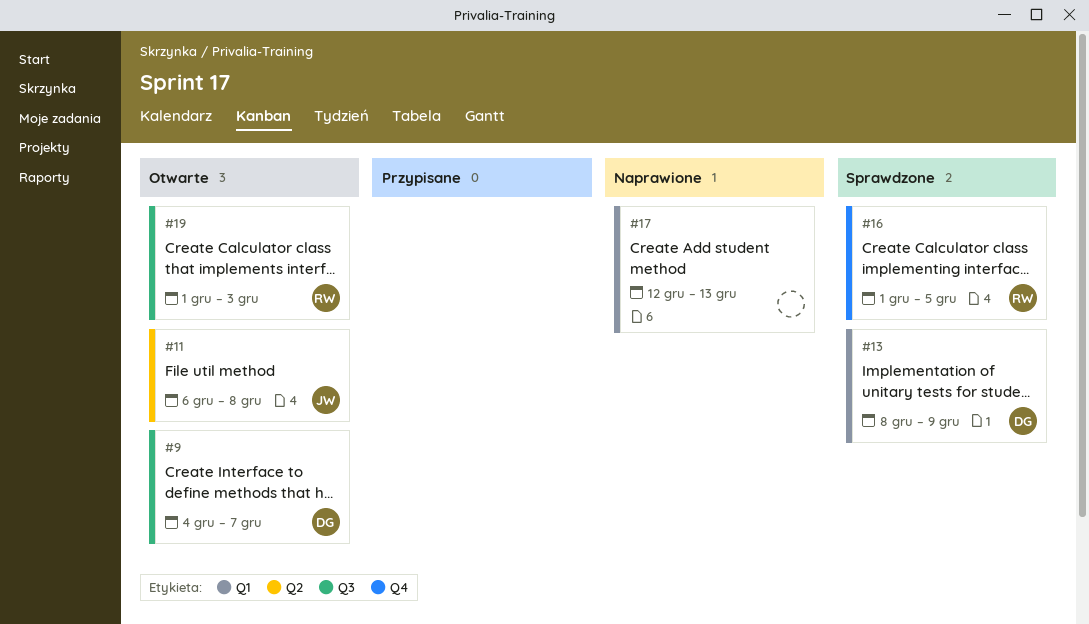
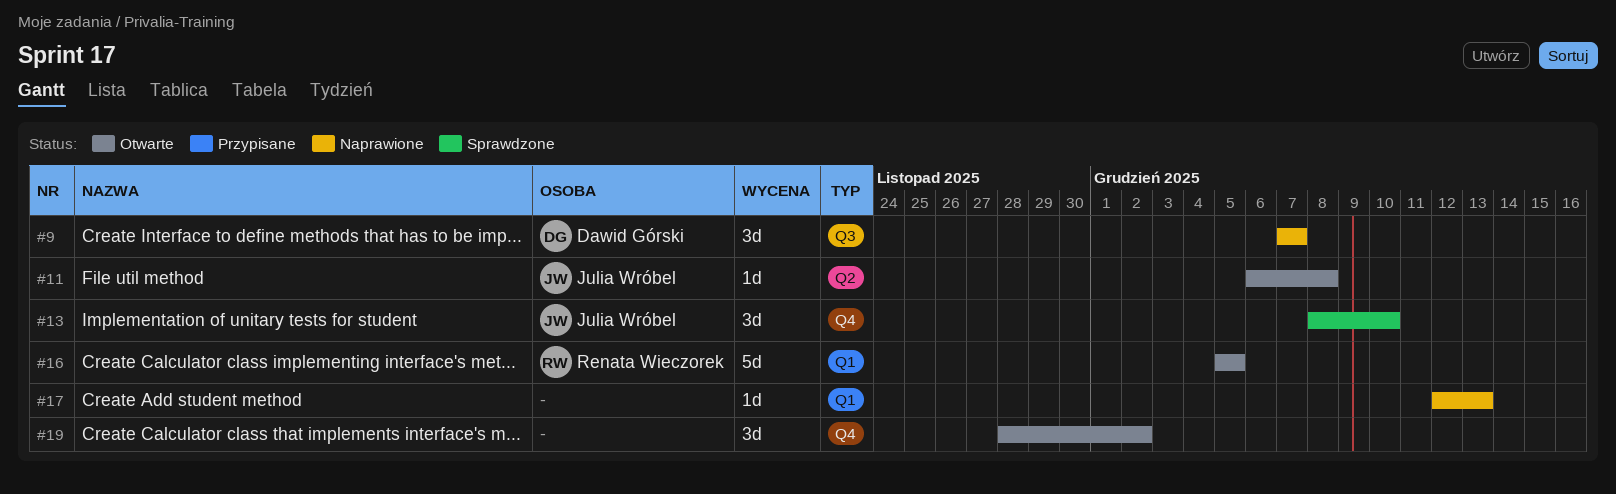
#9, status: Otwarte -> Naprawione
#9, start: Dec 4 -> Dec 7
#13, owner: Dawid Górski -> Julia Wróbel
#13, label: Q1 -> Q4
#13, due: Dec 9 -> Dec 10
#16, status: Sprawdzone -> Otwarte
#16, label: Q4 -> Q1
#16, start: Dec 1 -> Dec 5
#19, owner: Renata Wieczorek -> none
#19, label: Q3 -> Q4
#19, start: Dec 1 -> Nov 28
#19, due: Dec 3 -> Dec 2

